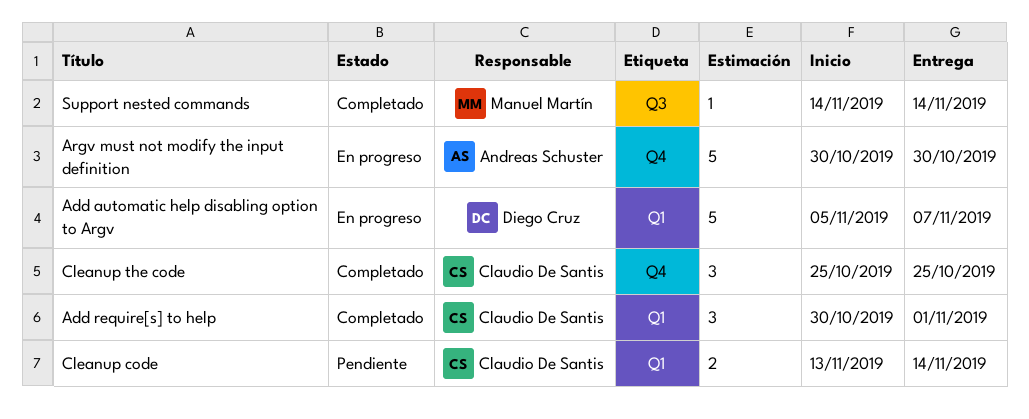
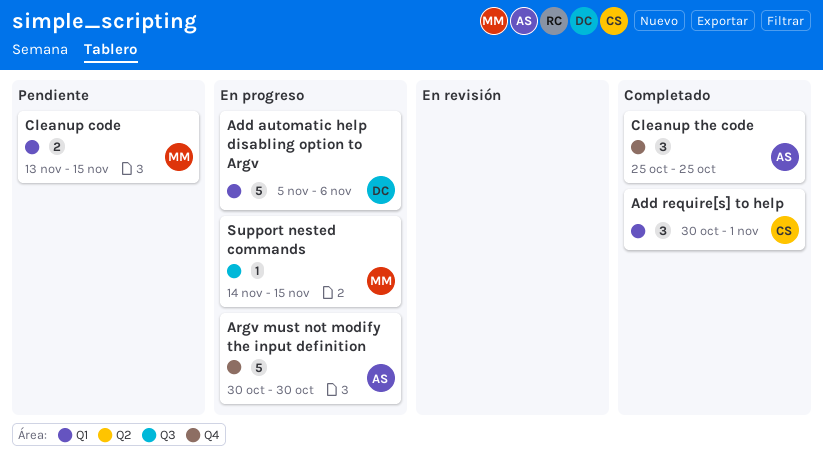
Add automatic help disabling option to Argv, due: Nov 7 -> Nov 6
Cleanup code, owner: Claudio De Santis -> Manuel Martín
Cleanup code, due: Nov 14 -> Nov 15
Cleanup the code, owner: Claudio De Santis -> Andreas Schuster
Support nested commands, status: Completado -> En progreso
Support nested commands, due: Nov 14 -> Nov 15

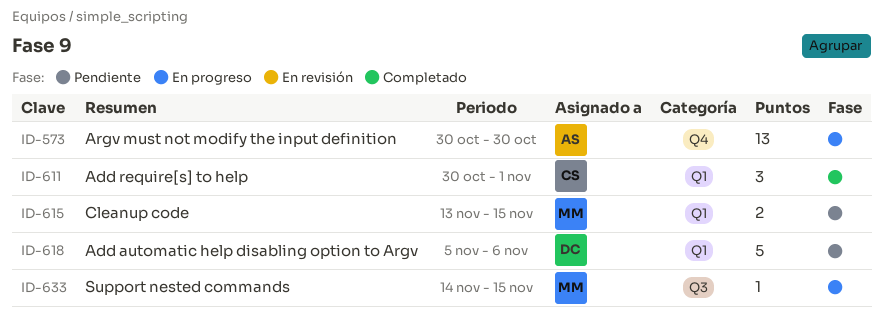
Add automatic help disabling option to Argv, status: En progreso -> Pendiente
Argv must not modify the input definition, estimate: 5 -> 13
Cleanup the code: present -> none

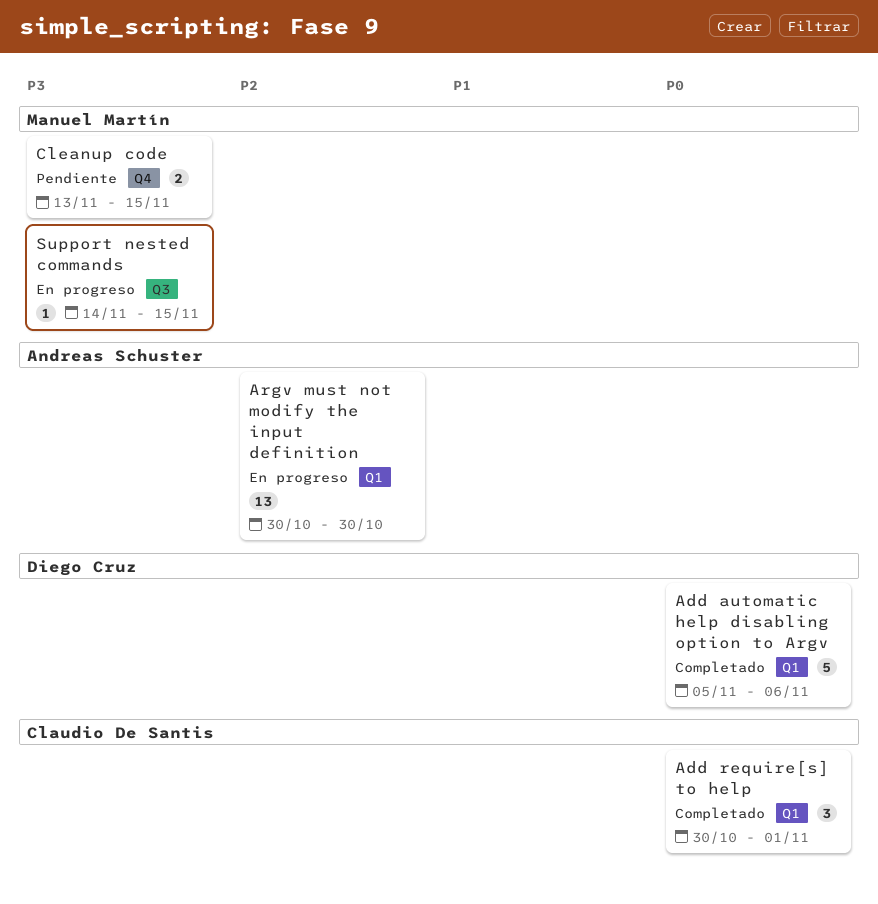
Add automatic help disabling option to Argv, status: Pendiente -> Completado
Argv must not modify the input definition, label: Q4 -> Q1
Cleanup code, label: Q1 -> Q4

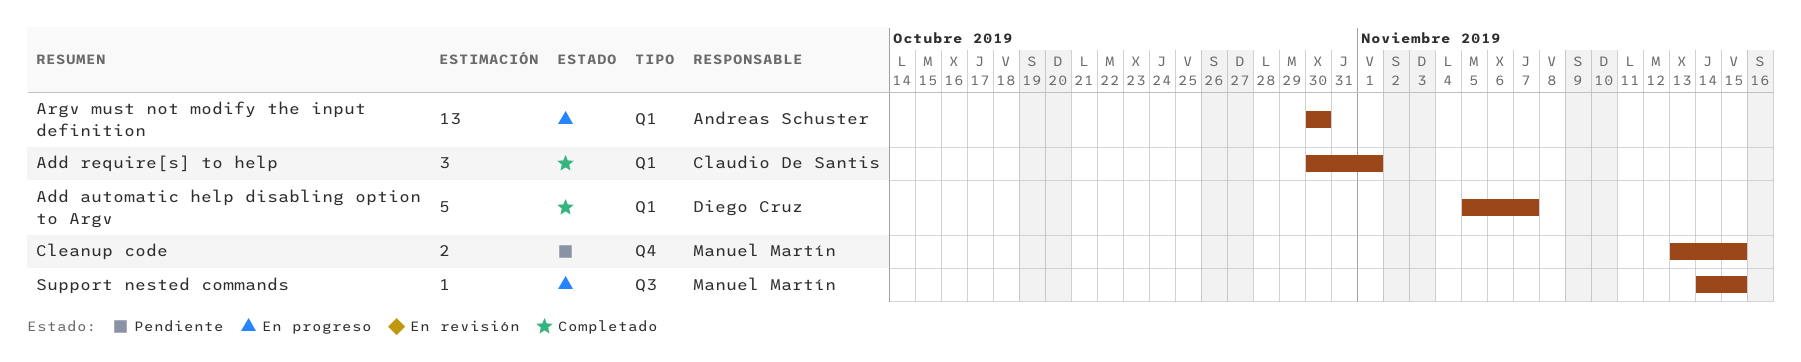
Add automatic help disabling option to Argv, due: Nov 6 -> Nov 7

